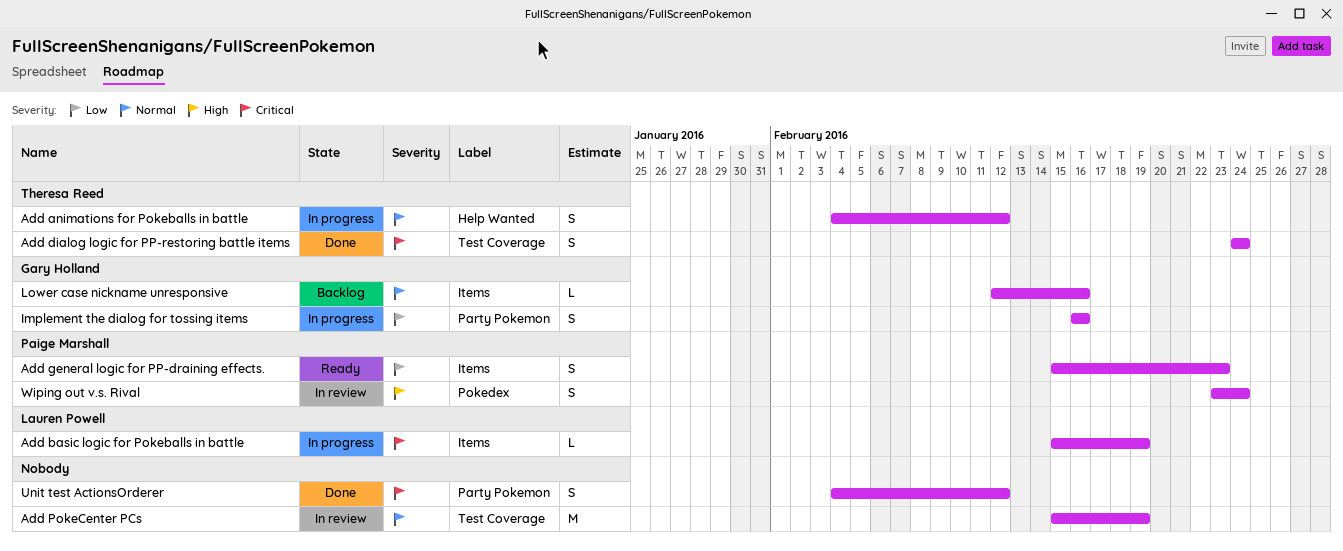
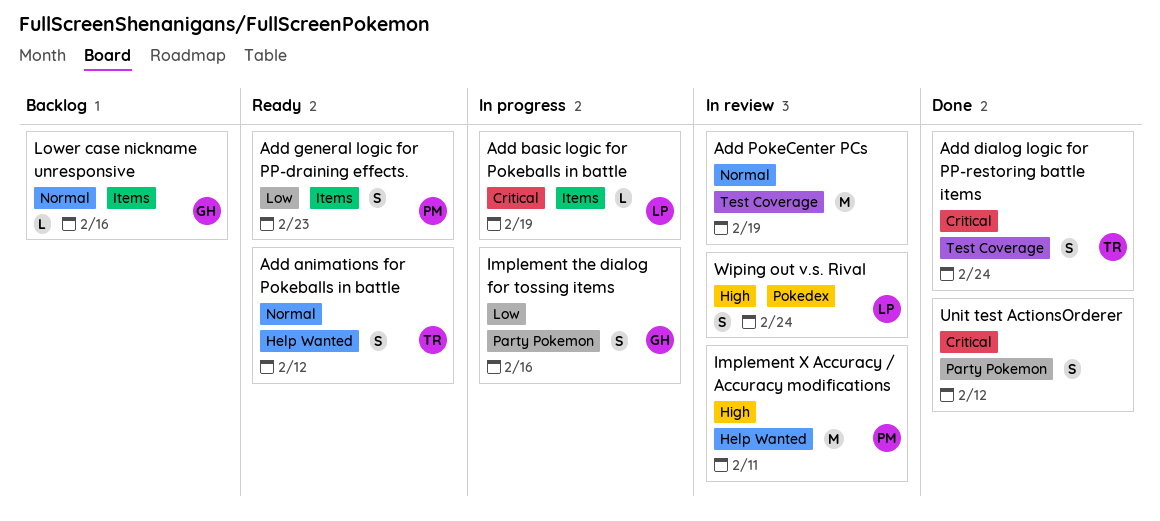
Add animations for Pokeballs in battle, status: In progress -> Ready
Implement X Accuracy / Accuracy modifications: none -> present
Wiping out v.s. Rival, owner: Paige Marshall -> Lauren Powell

